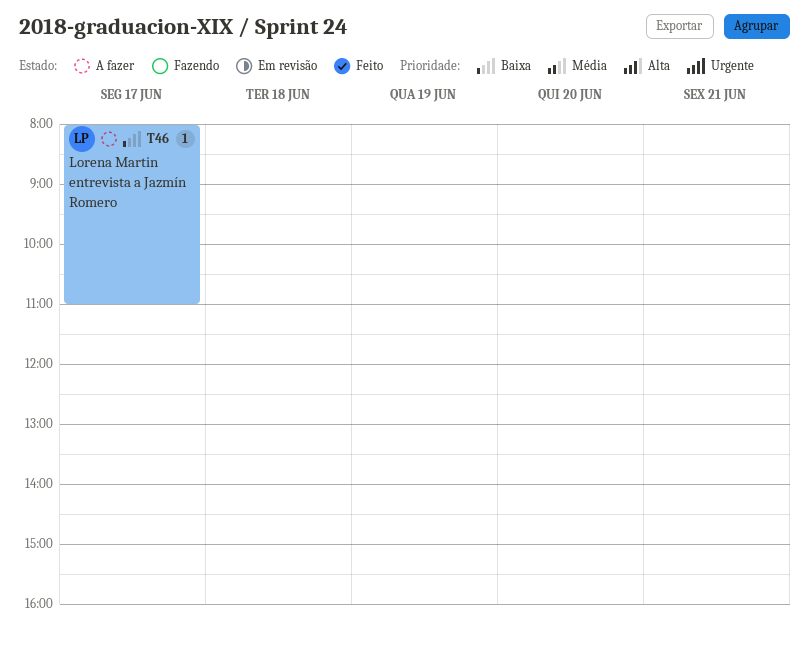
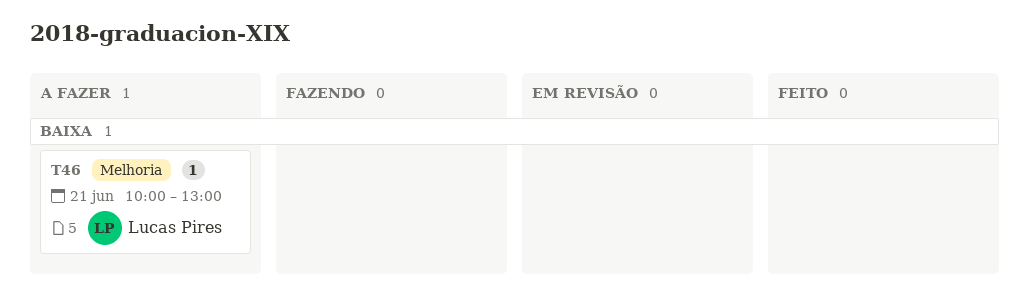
T46, day: Jun 17 -> Jun 21
T46, begins: 08:00 -> 10:00
T46, ends: 11:00 -> 13:00

